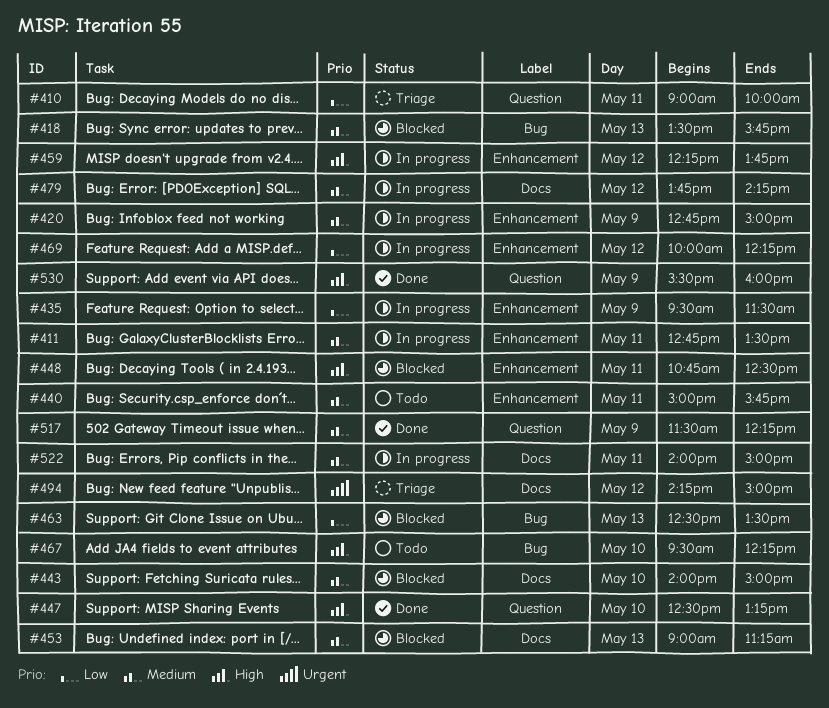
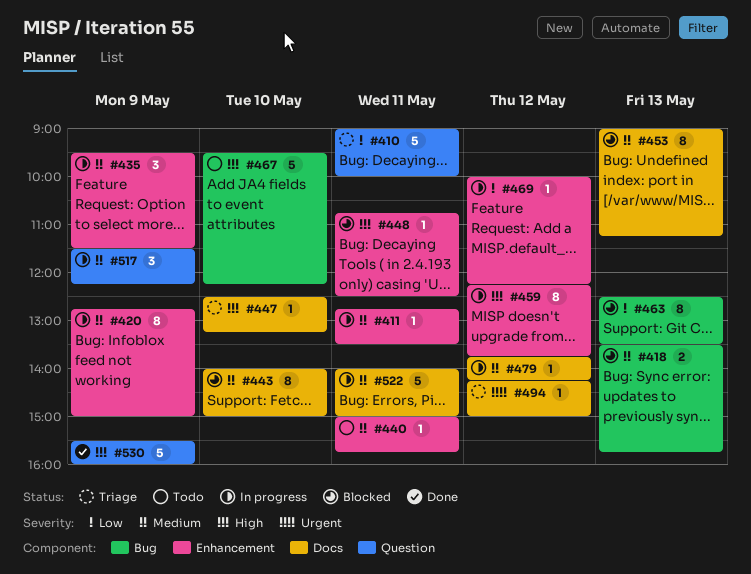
#435, priority: Low -> Medium
#447, status: Done -> Triage
#447, label: Question -> Docs
#517, status: Done -> In progress

